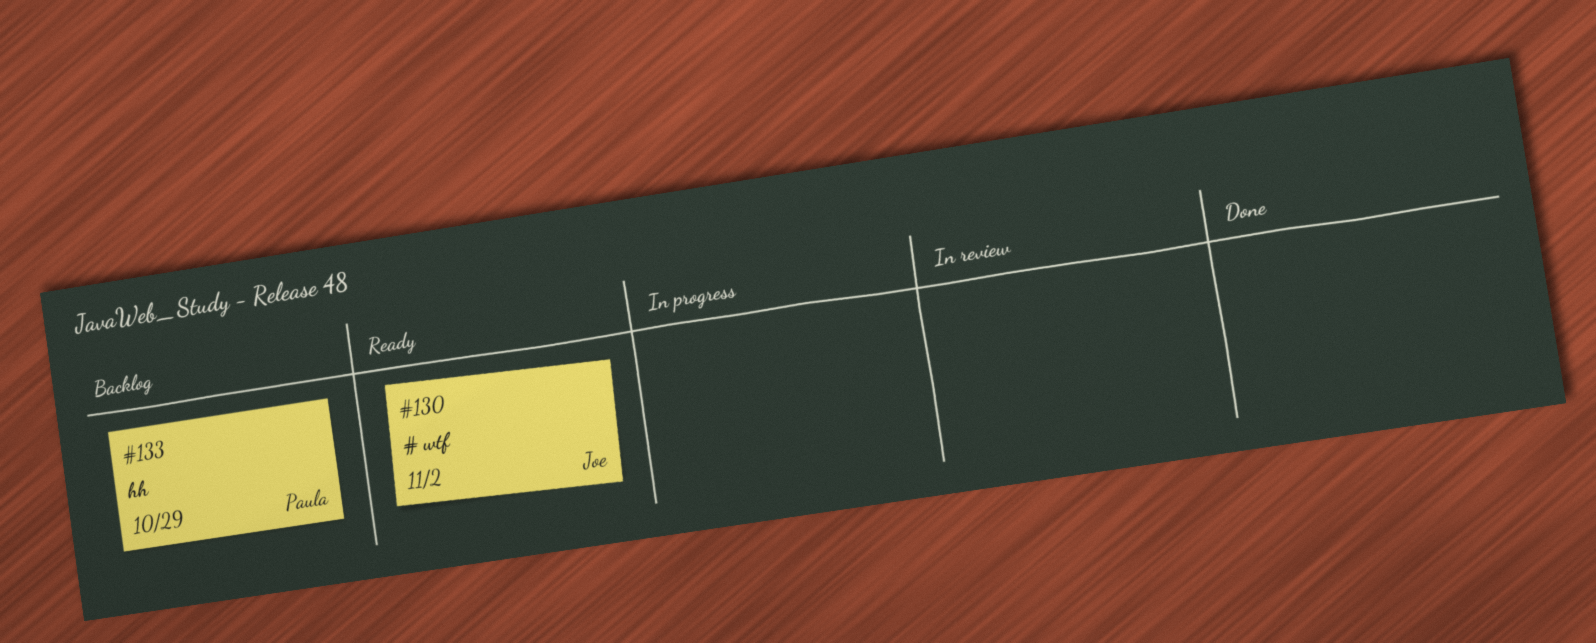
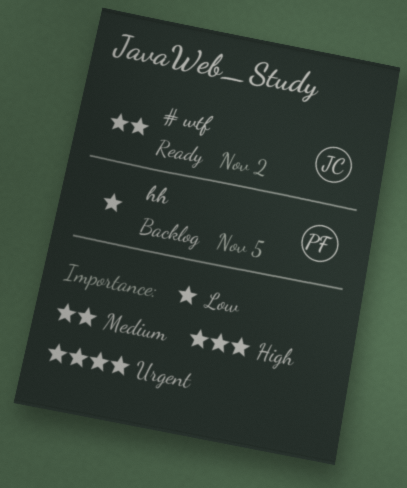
hh, due: Oct 29 -> Nov 5

